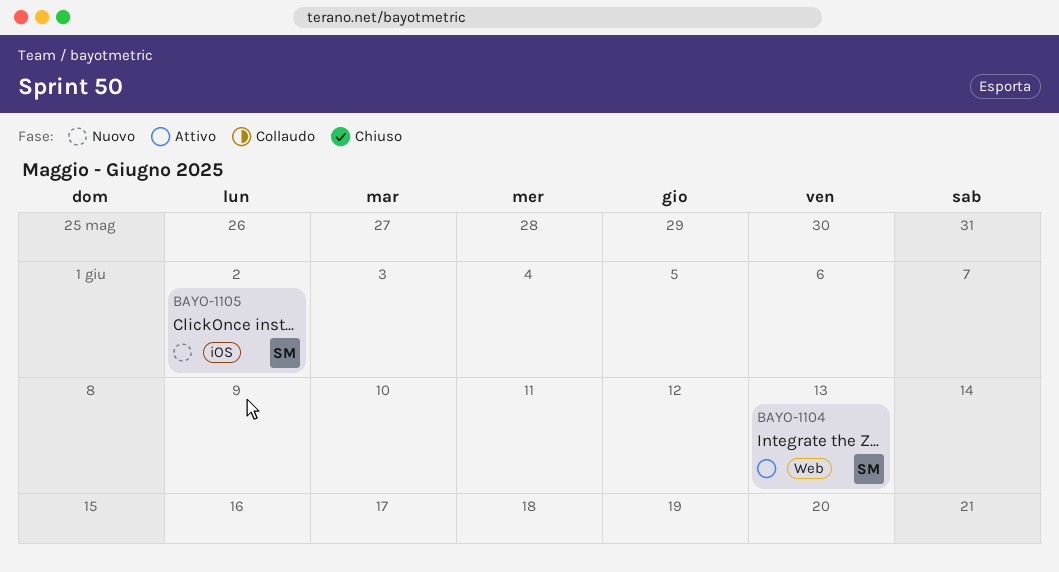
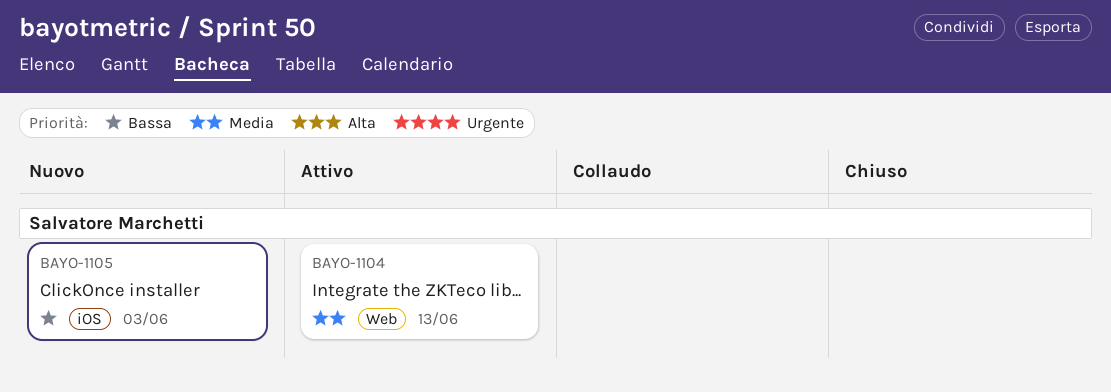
BAYO-1105, due: Jun 2 -> Jun 3

